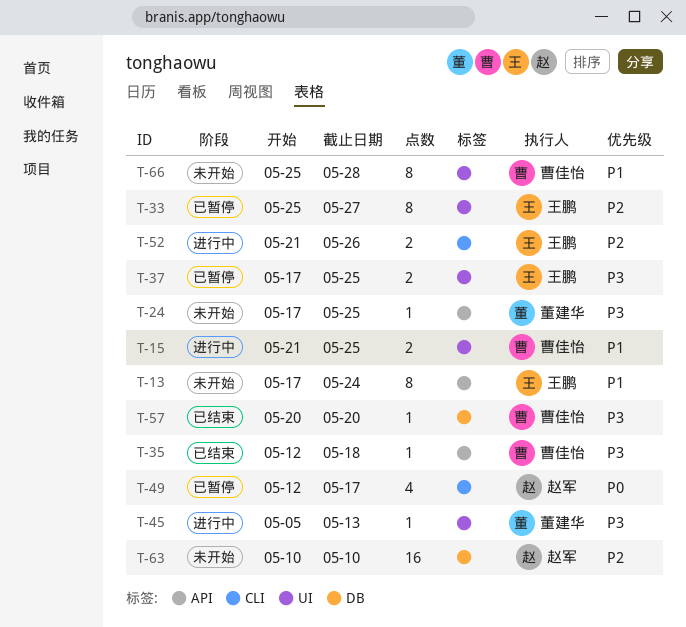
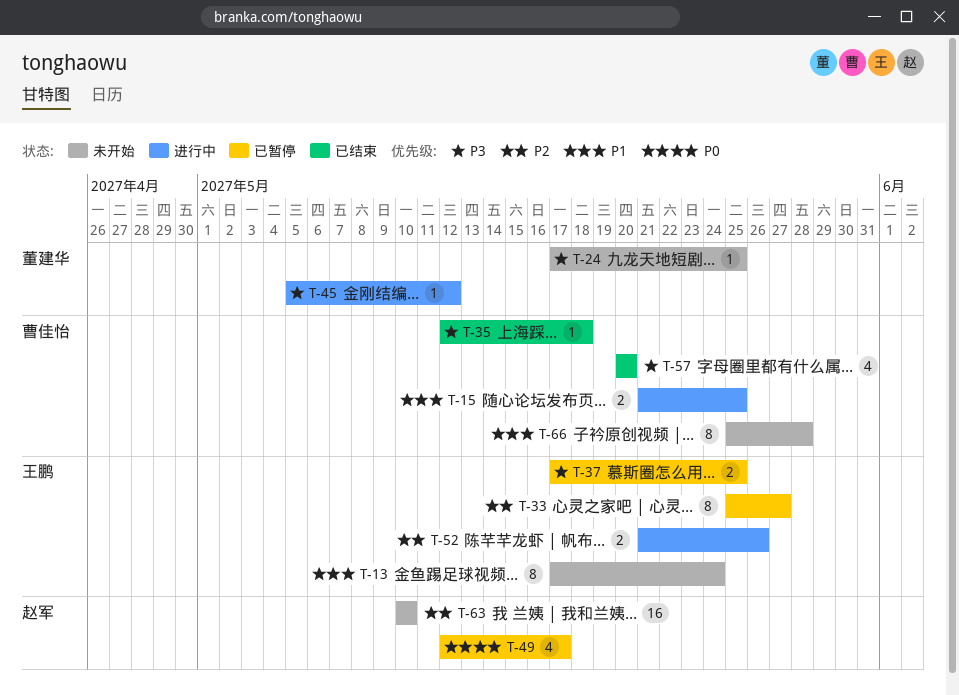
T-45, due: May 13 -> May 12
T-57, estimate: 1 -> 4

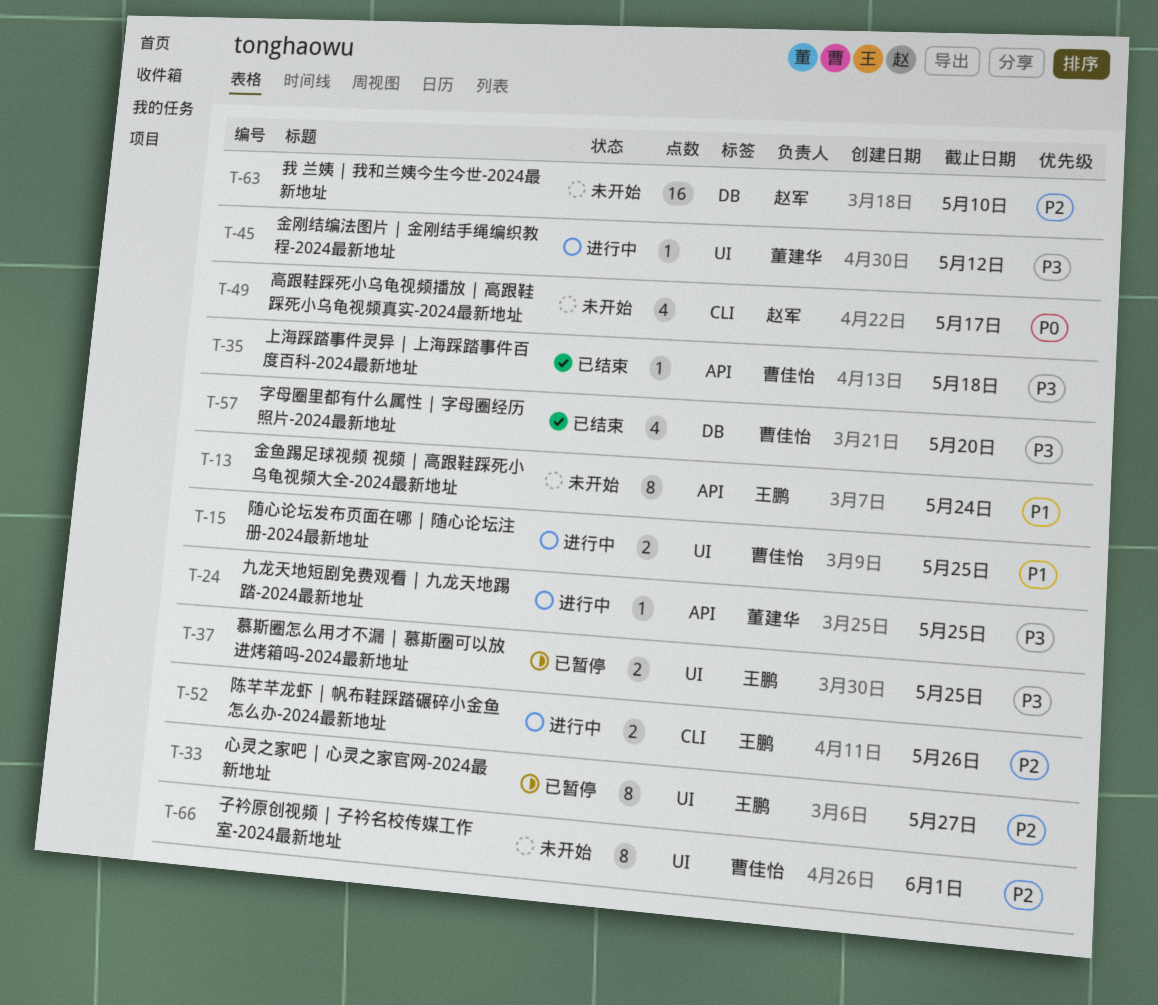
T-24, status: 未开始 -> 进行中
T-49, status: 已暂停 -> 未开始
T-66, priority: P1 -> P2
T-66, due: May 28 -> Jun 1

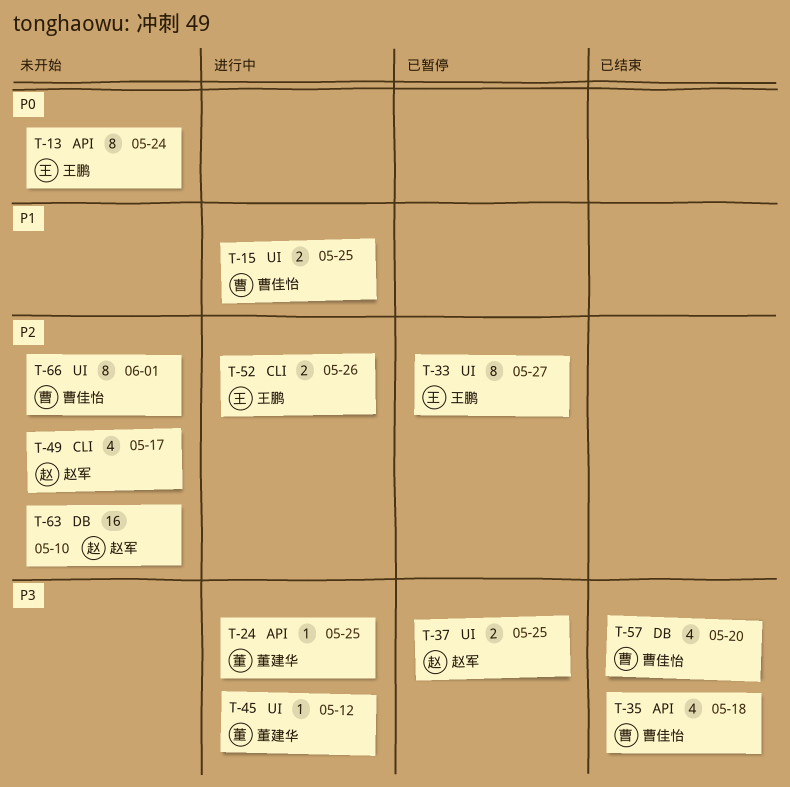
T-13, priority: P1 -> P0
T-35, estimate: 1 -> 4
T-37, owner: 王鹏 -> 赵军
T-49, priority: P0 -> P2

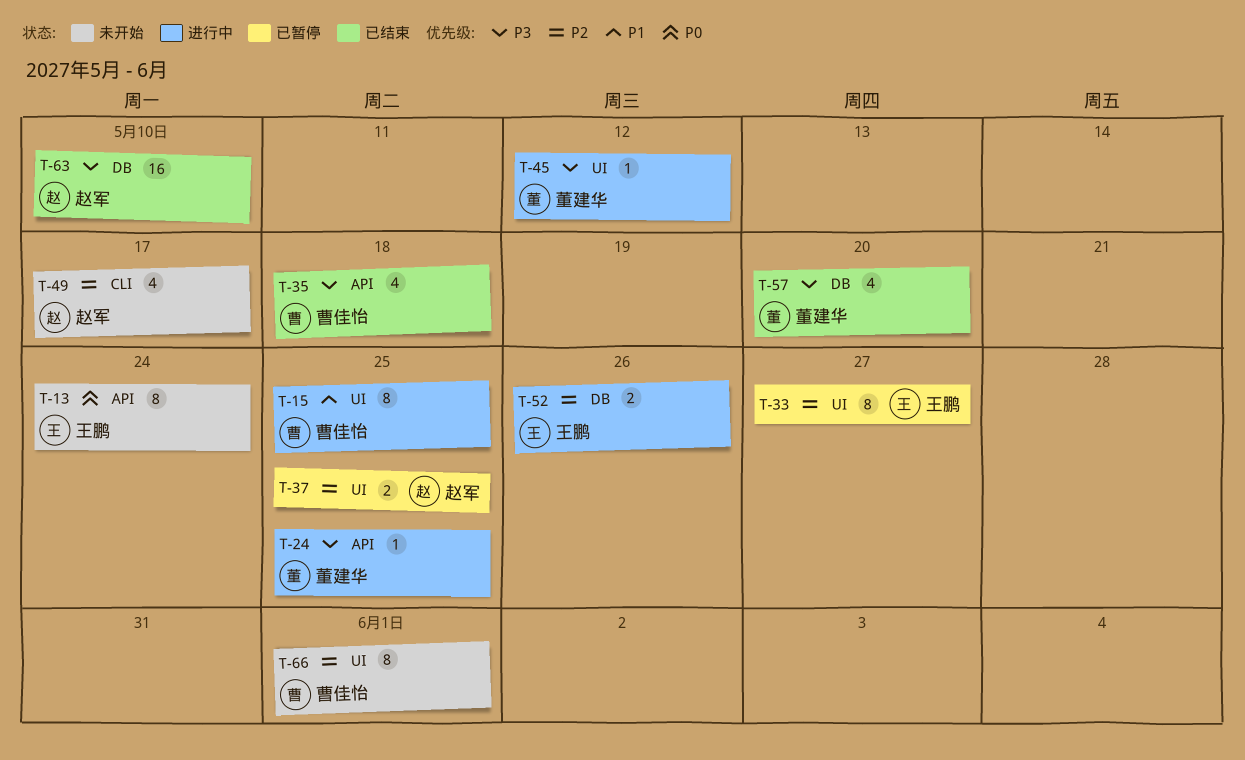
T-15, estimate: 2 -> 8
T-37, priority: P3 -> P2
T-52, label: CLI -> DB
T-57, owner: 曹佳怡 -> 董建华
T-63, status: 未开始 -> 已结束
T-63, priority: P2 -> P3

